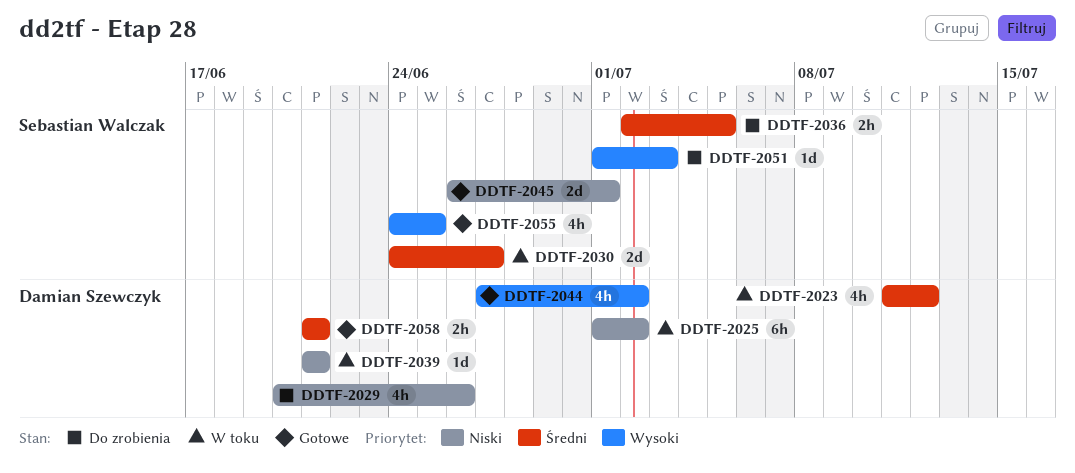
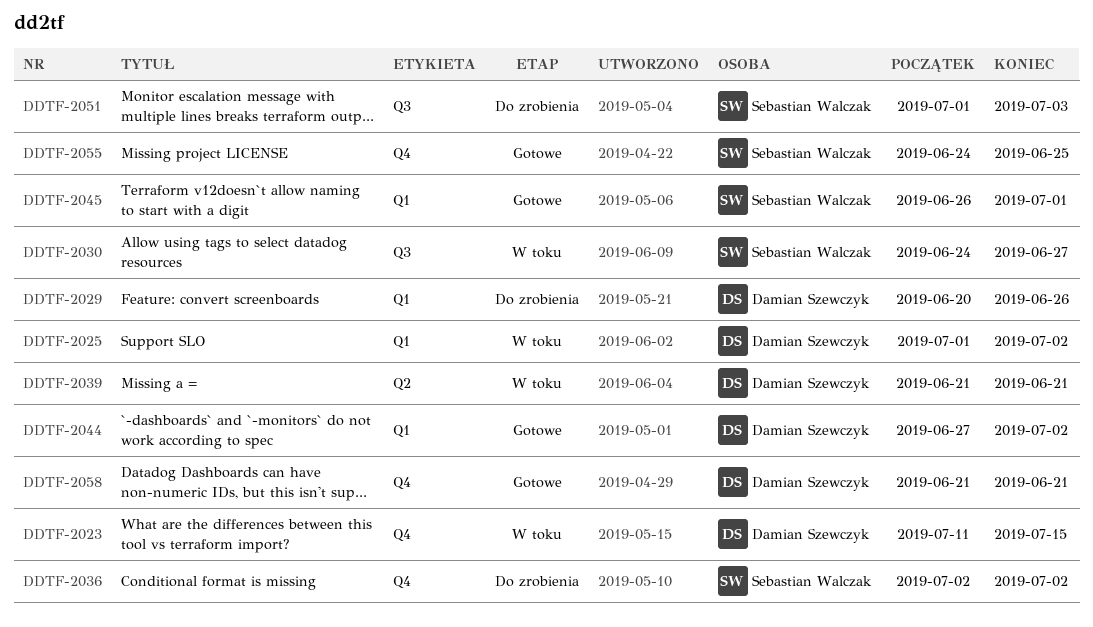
DDTF-2023, due: Jul 12 -> Jul 15
DDTF-2036, due: Jul 5 -> Jul 2

